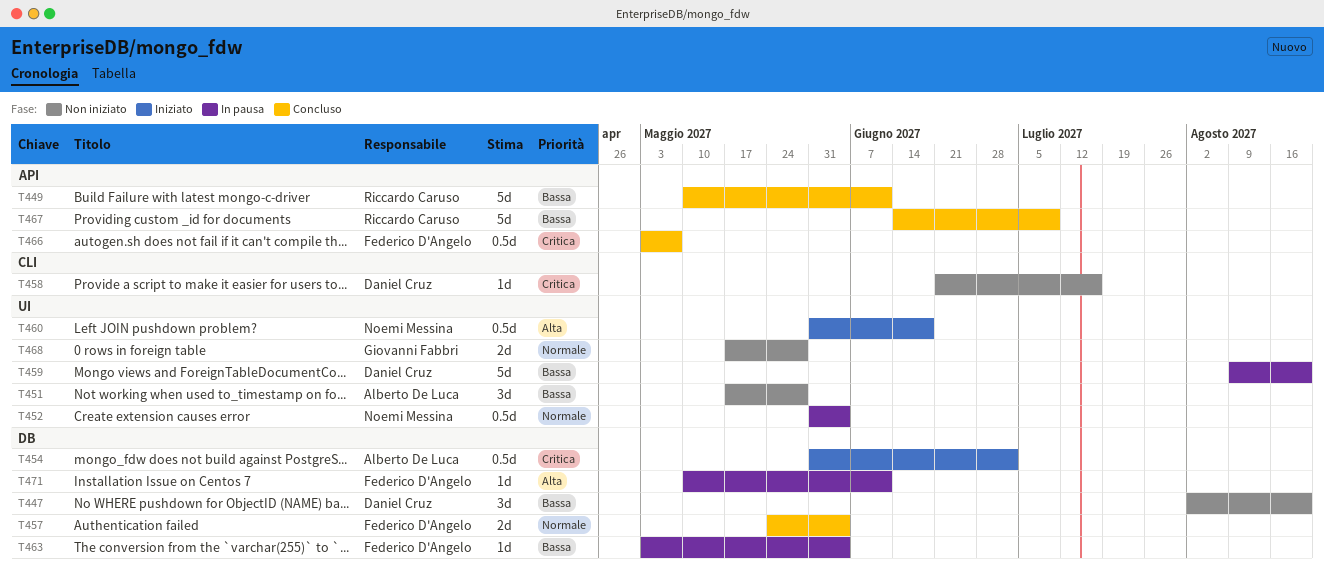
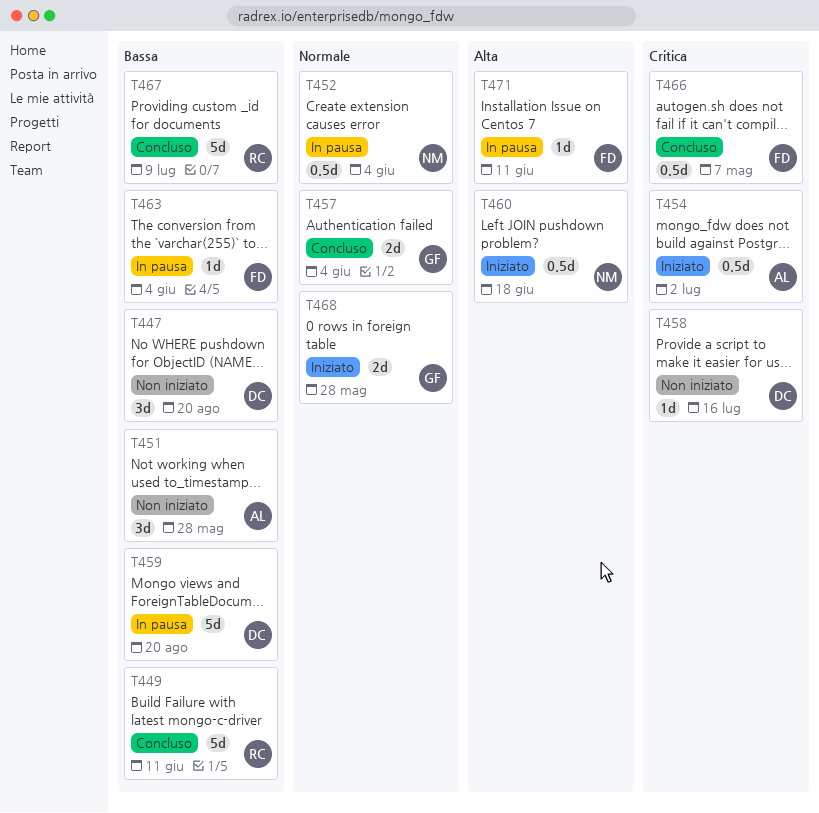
T457, owner: Federico D'Angelo -> Giovanni Fabbri
T468, status: Non iniziato -> Iniziato

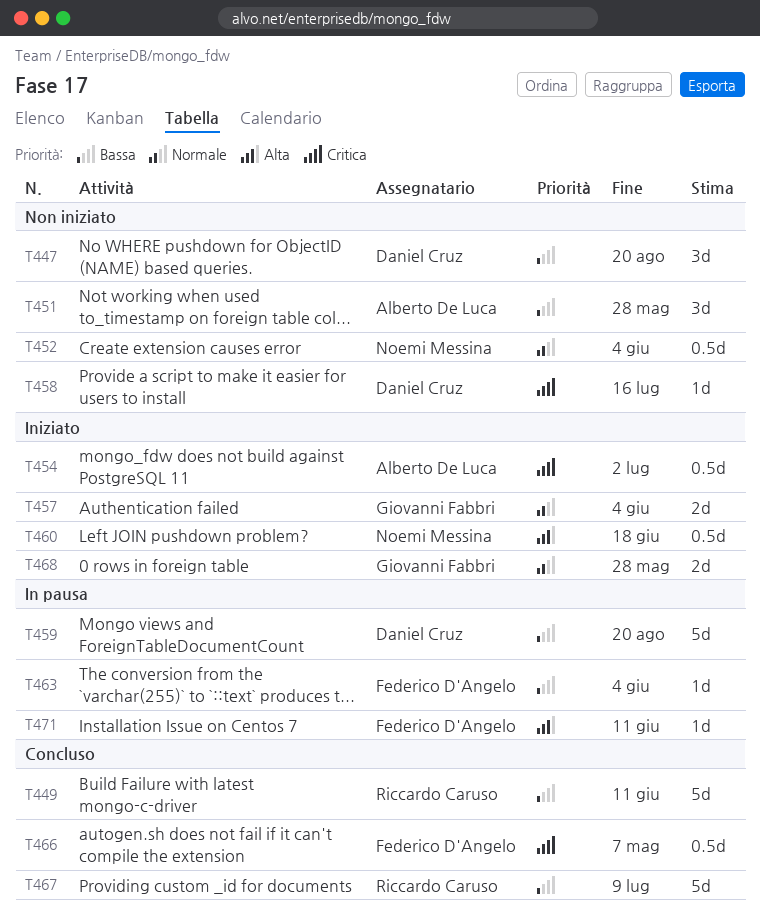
T452, status: In pausa -> Non iniziato
T457, status: Concluso -> Iniziato

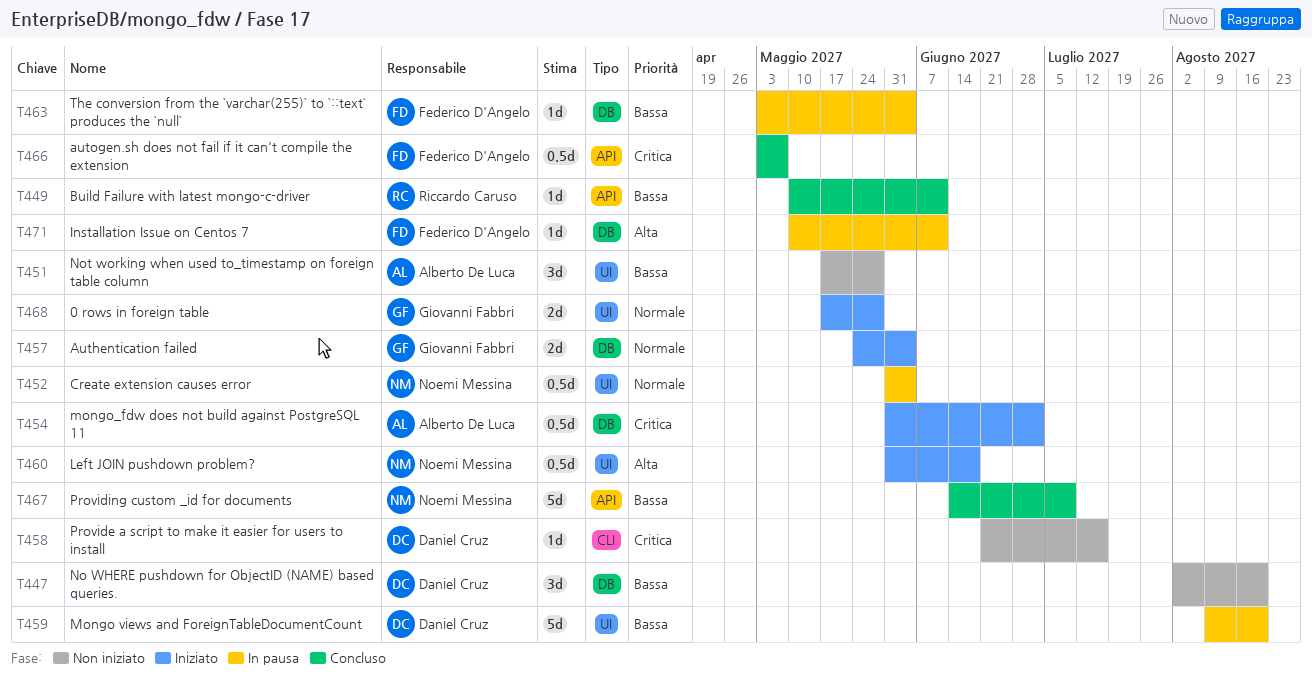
T449, estimate: 5d -> 1d
T452, status: Non iniziato -> In pausa
T467, owner: Riccardo Caruso -> Noemi Messina

